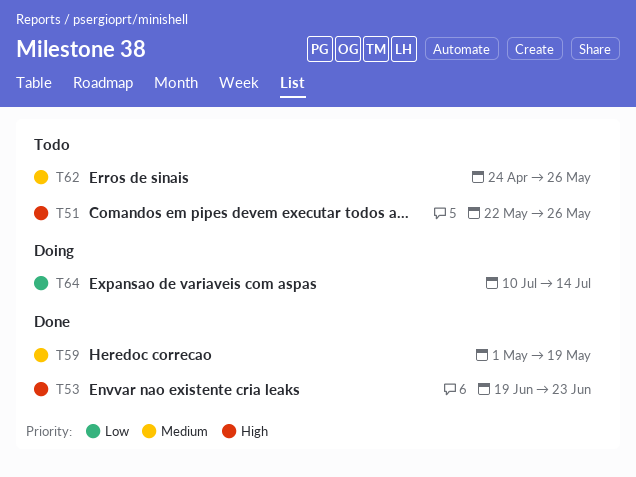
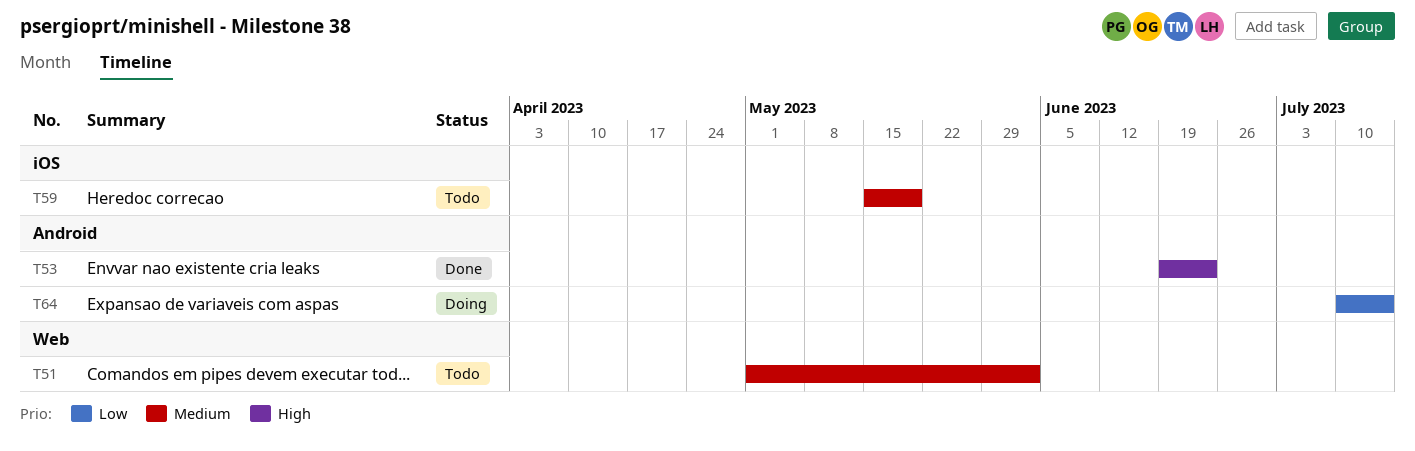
T51, priority: High -> Medium
T51, start: May 22 -> May 1
T51, due: May 26 -> Jun 2
T59, status: Done -> Todo
T59, start: May 1 -> May 15
T62: present -> none

